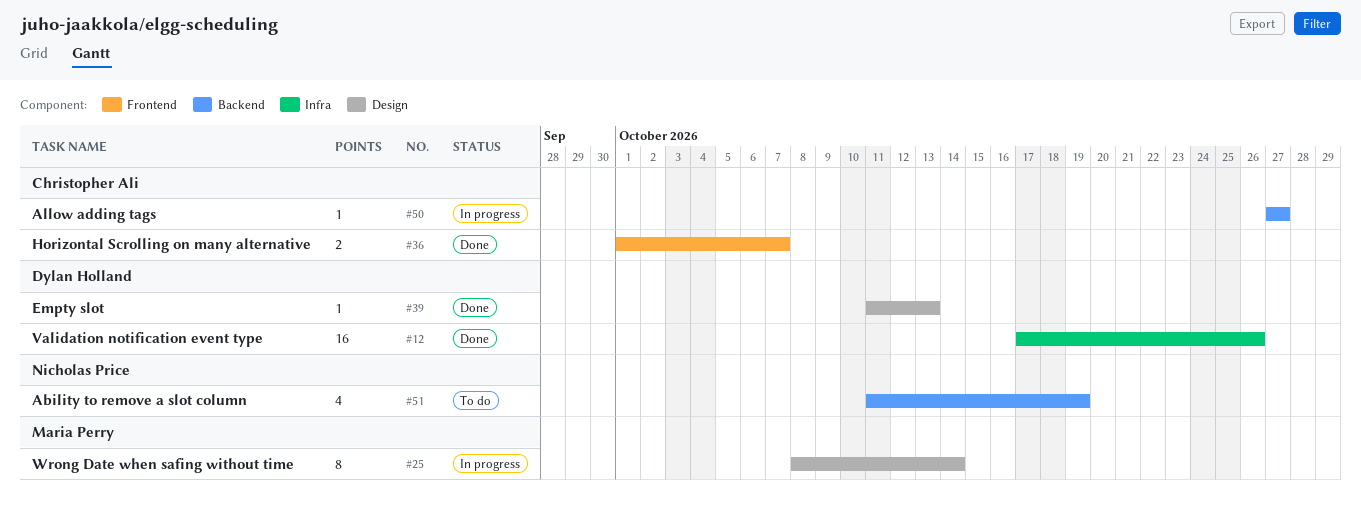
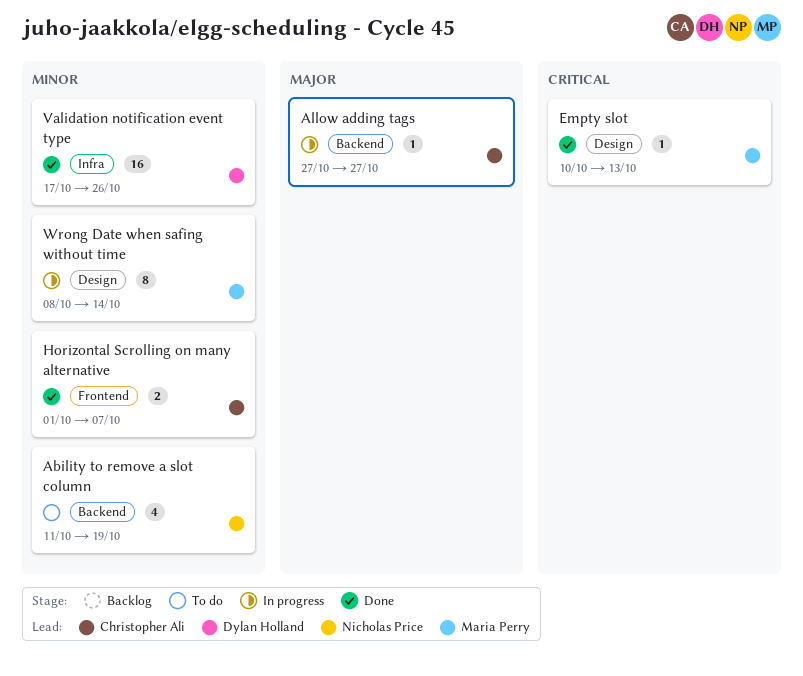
Empty slot, owner: Dylan Holland -> Maria Perry
Empty slot, start: Oct 11 -> Oct 10

